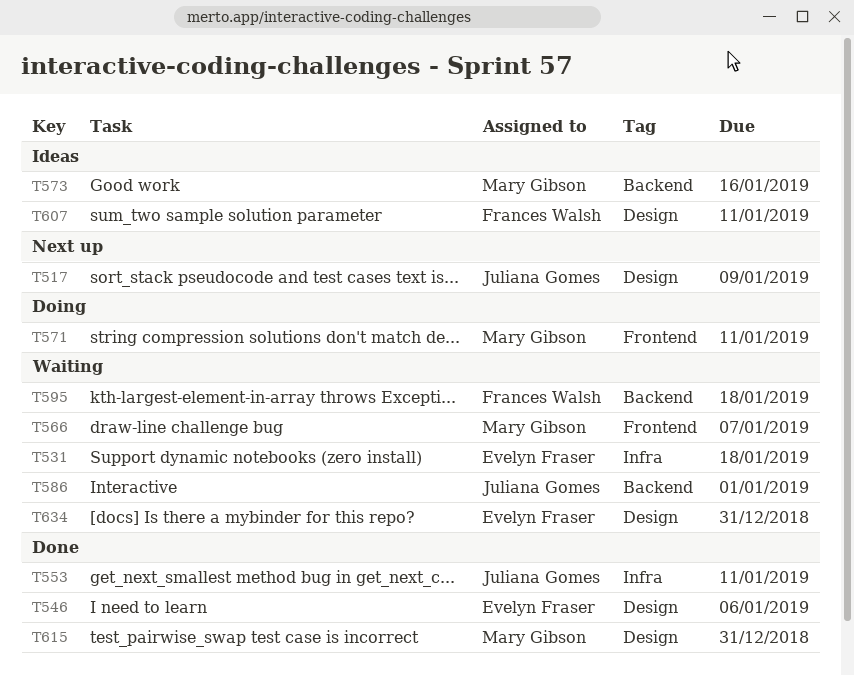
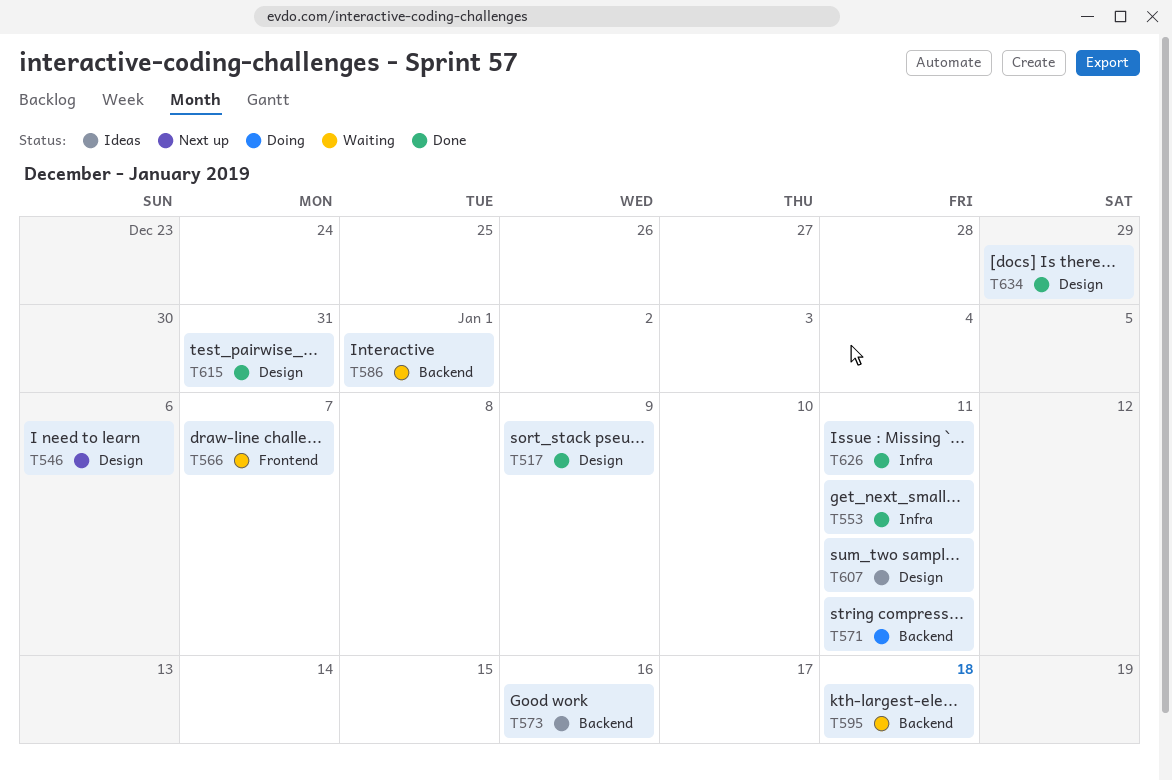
T517, status: Next up -> Done
T531: present -> none
T546, status: Done -> Next up
T571, label: Frontend -> Backend
T626: none -> present
T634, status: Waiting -> Done
T634, due: Dec 31 -> Dec 29

